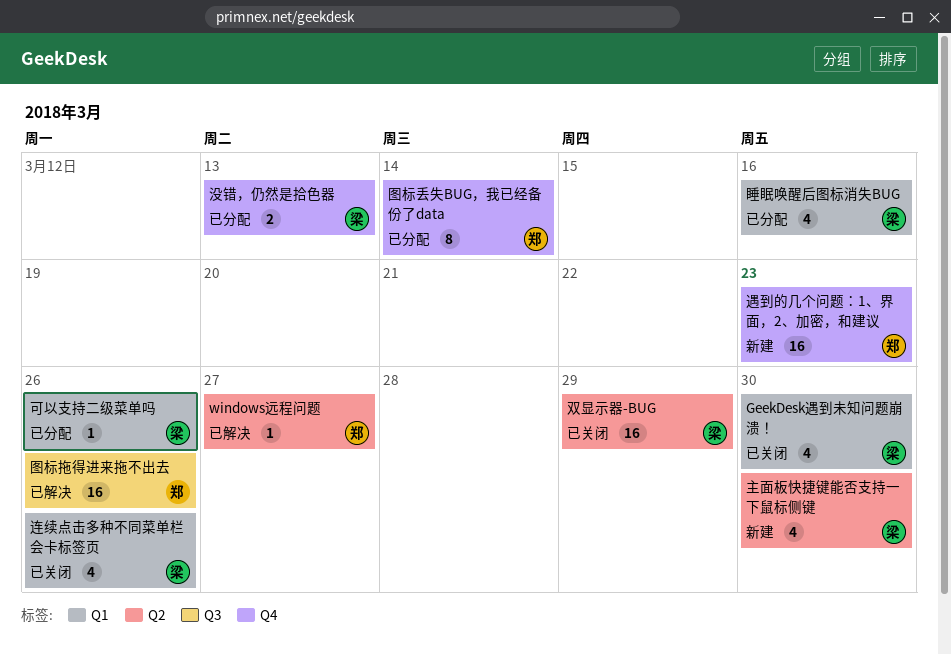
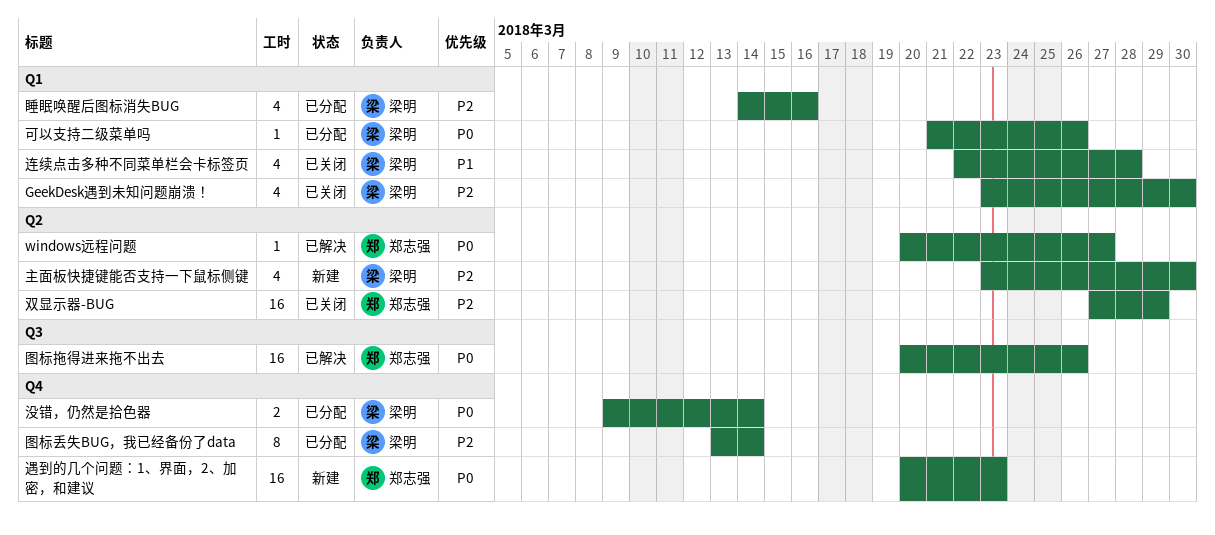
双显示器-BUG, owner: 梁明 -> 郑志强
图标丢失BUG，我已经备份了data, owner: 郑志强 -> 梁明
没错，仍然是拾色器, due: Mar 13 -> Mar 14
连续点击多种不同菜单栏会卡标签页, due: Mar 26 -> Mar 28

